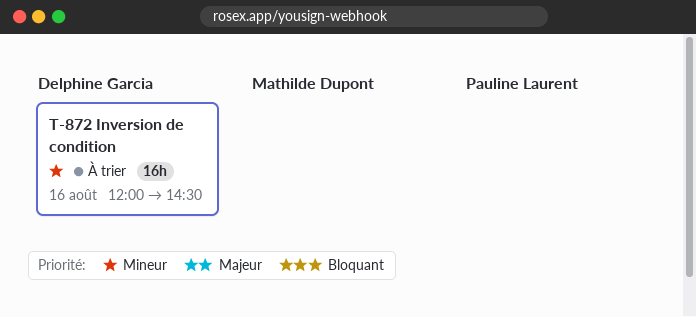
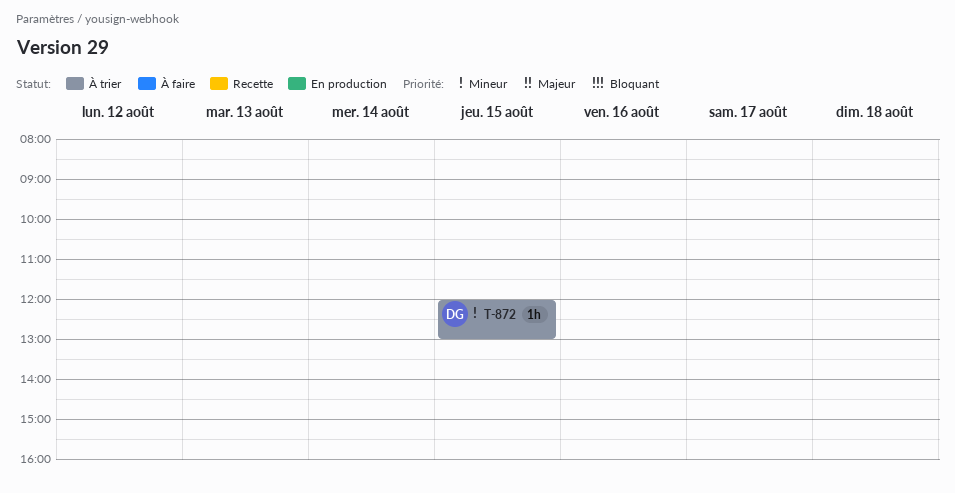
T-872, estimate: 16h -> 1h
T-872, day: Aug 16 -> Aug 15
T-872, ends: 14:30 -> 13:00

